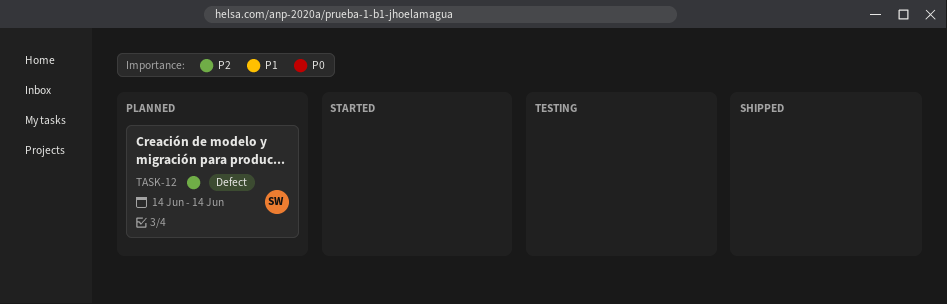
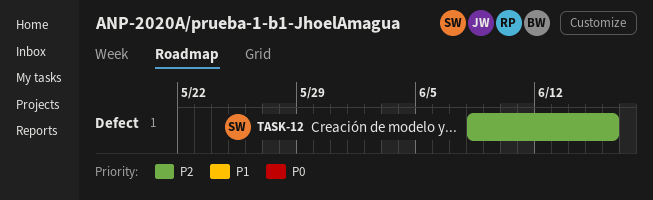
TASK-12, start: Jun 14 -> Jun 8
TASK-12, due: Jun 14 -> Jun 16

